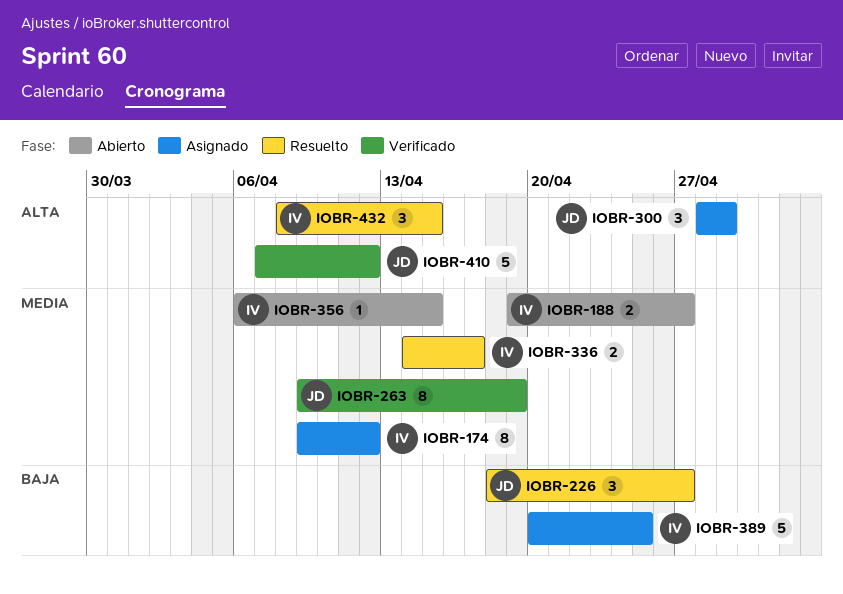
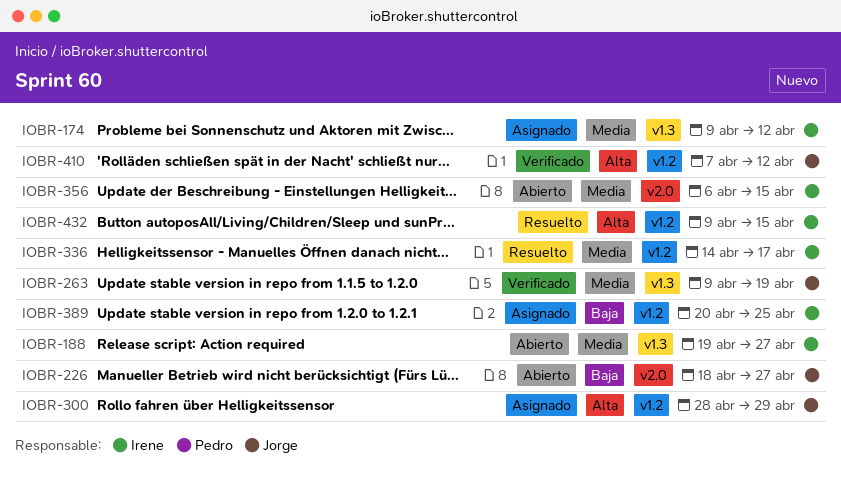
IOBR-226, status: Resuelto -> Abierto
IOBR-432, start: Apr 8 -> Apr 9

